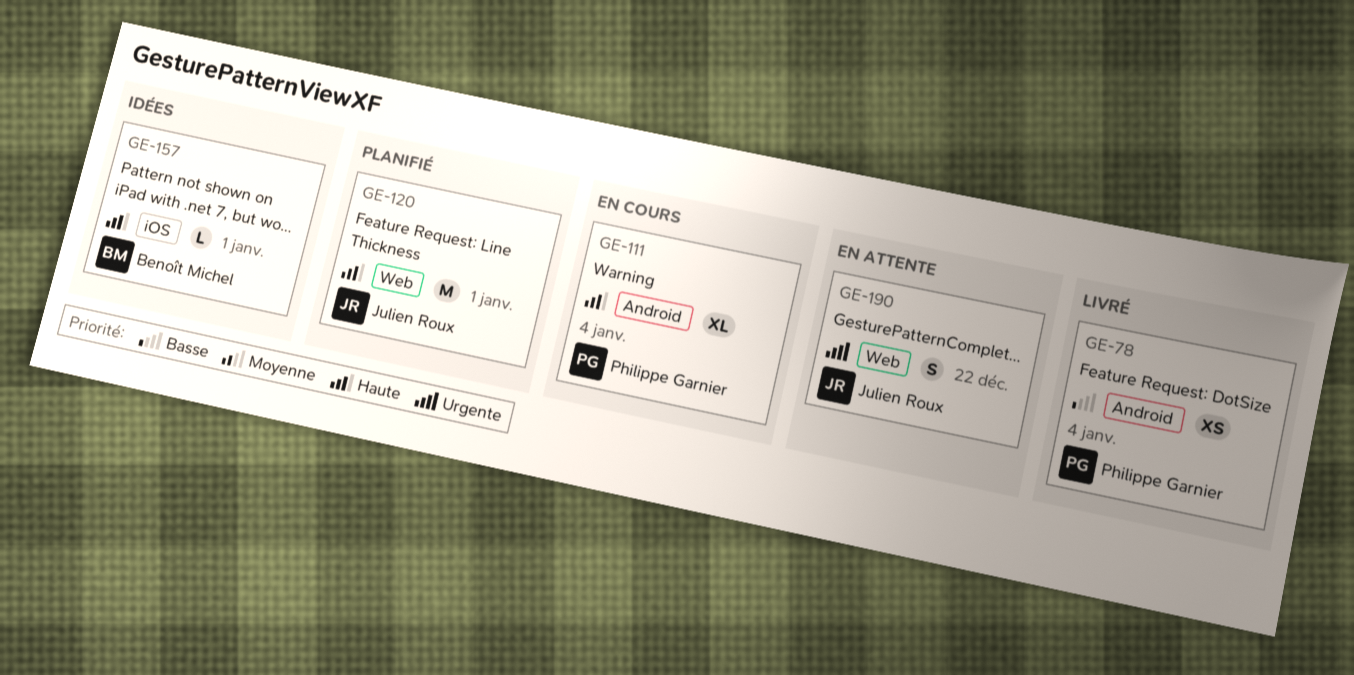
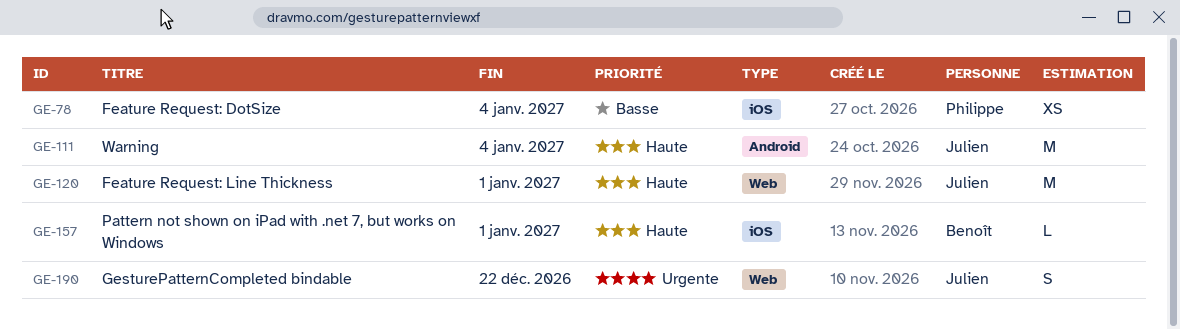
GE-78, label: Android -> iOS
GE-111, owner: Philippe Garnier -> Julien Roux
GE-111, estimate: XL -> M

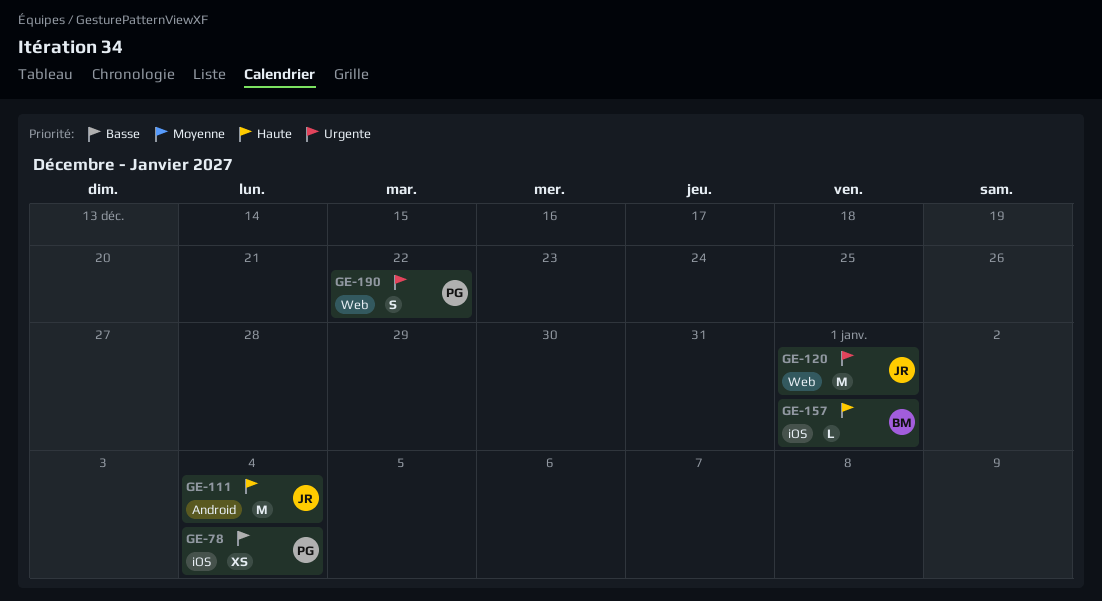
GE-120, priority: Haute -> Urgente
GE-190, owner: Julien -> Philippe

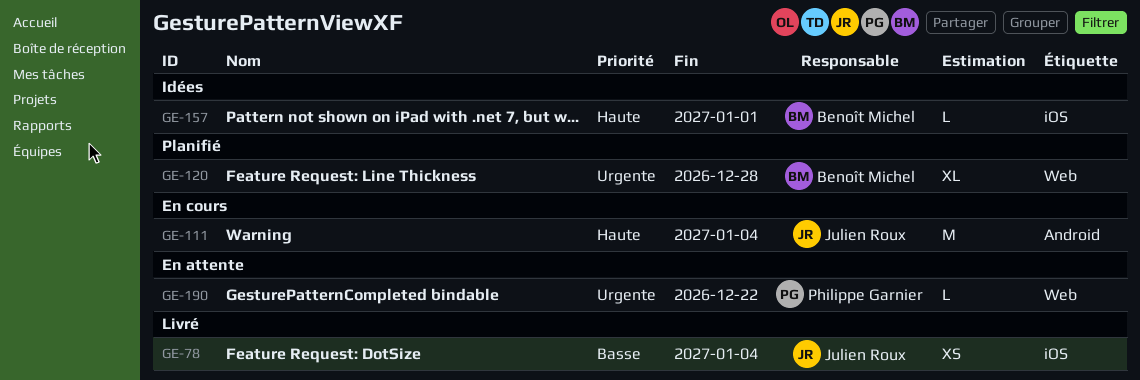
GE-78, owner: Philippe Garnier -> Julien Roux
GE-120, owner: Julien Roux -> Benoît Michel
GE-120, estimate: M -> XL
GE-120, due: Jan 1 -> Dec 28
GE-190, estimate: S -> L

